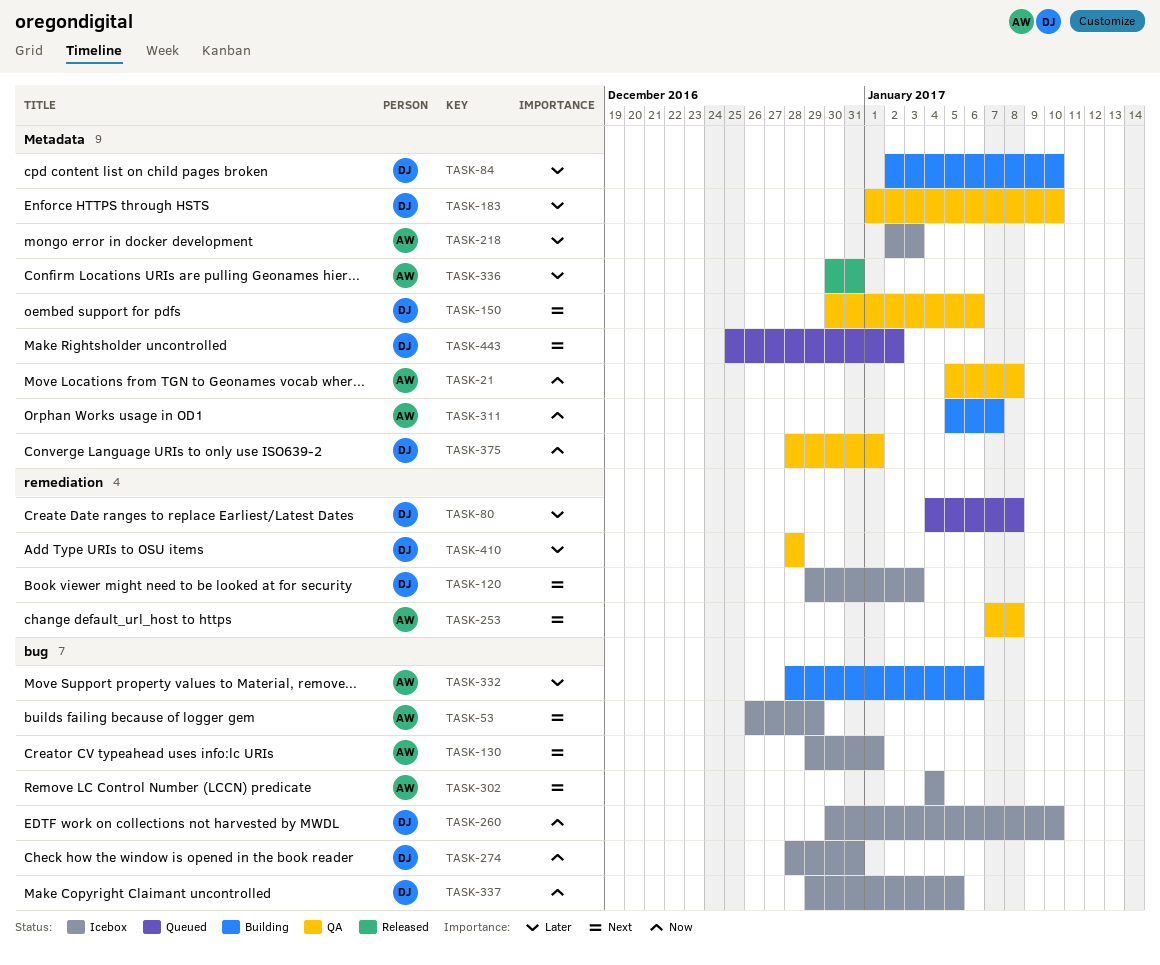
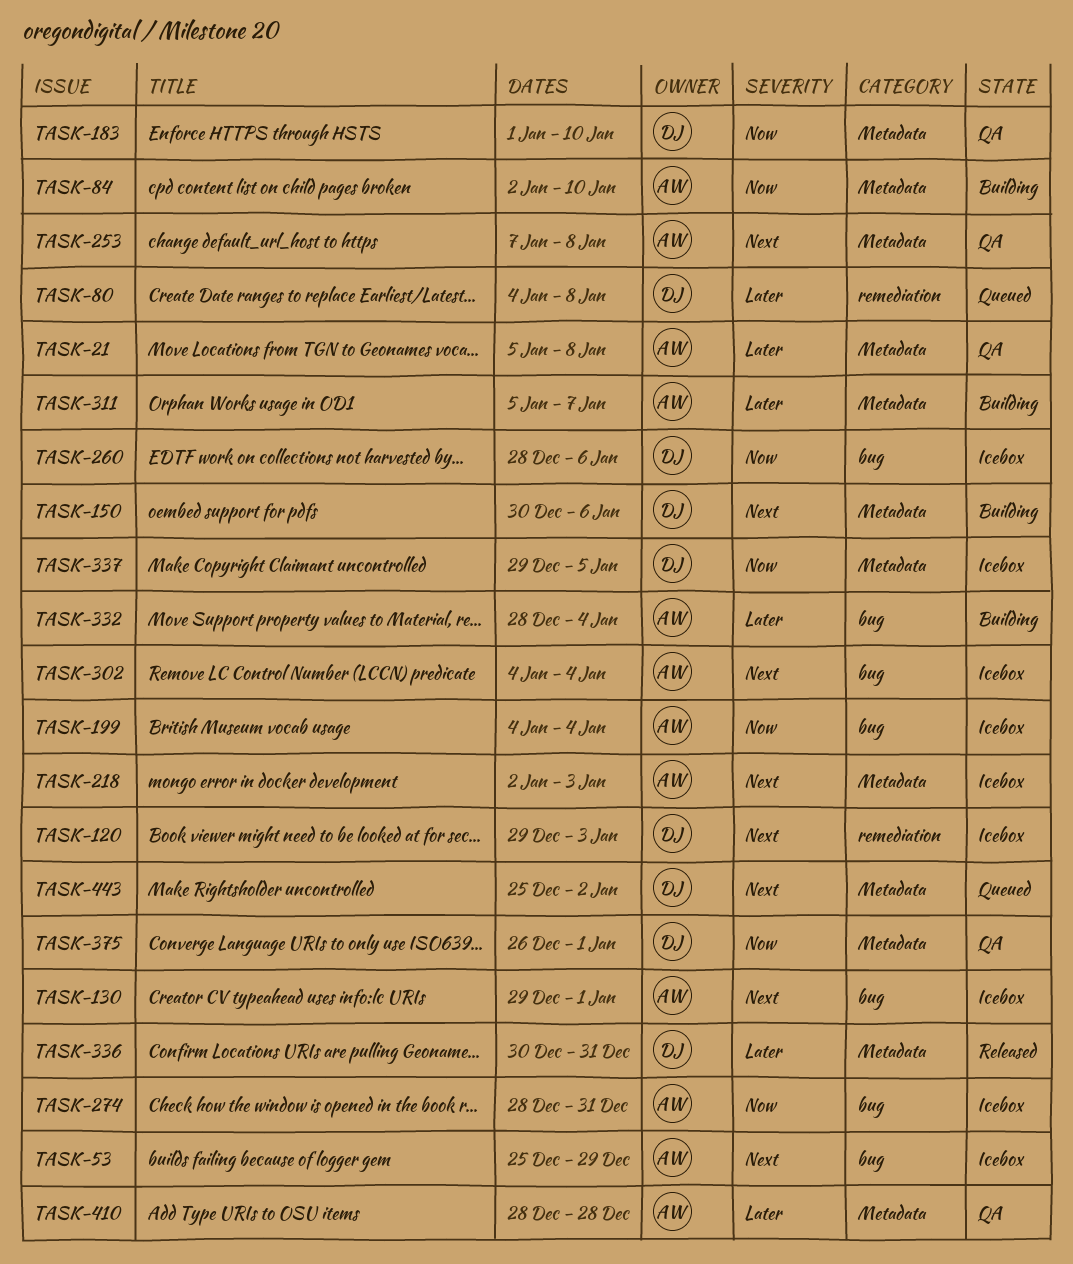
TASK-21, priority: Now -> Later
TASK-53, start: Dec 26 -> Dec 25
TASK-84, owner: DJ -> AW
TASK-84, priority: Later -> Now
TASK-150, status: QA -> Building
TASK-183, priority: Later -> Now
TASK-199: none -> present
TASK-218, priority: Later -> Next
TASK-253, label: remediation -> Metadata
TASK-260, start: Dec 30 -> Dec 28
TASK-260, due: Jan 10 -> Jan 6
TASK-274, owner: DJ -> AW
TASK-311, priority: Now -> Later
TASK-332, due: Jan 6 -> Jan 4
TASK-336, owner: AW -> DJ
TASK-337, label: bug -> Metadata
TASK-375, start: Dec 28 -> Dec 26
TASK-410, owner: DJ -> AW
TASK-410, label: remediation -> Metadata

